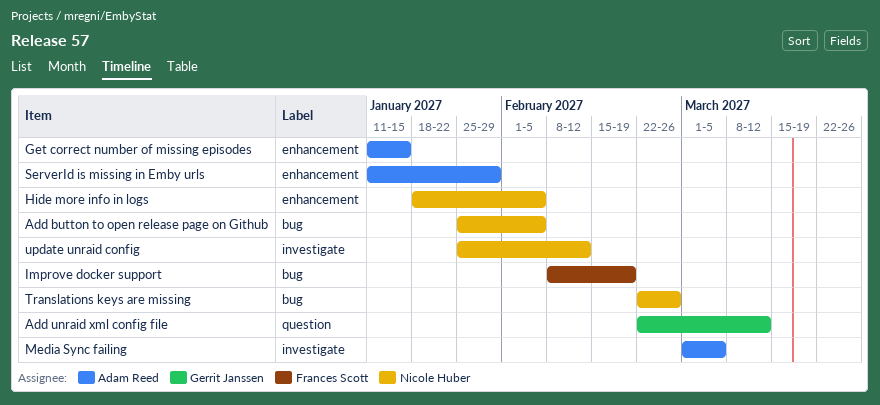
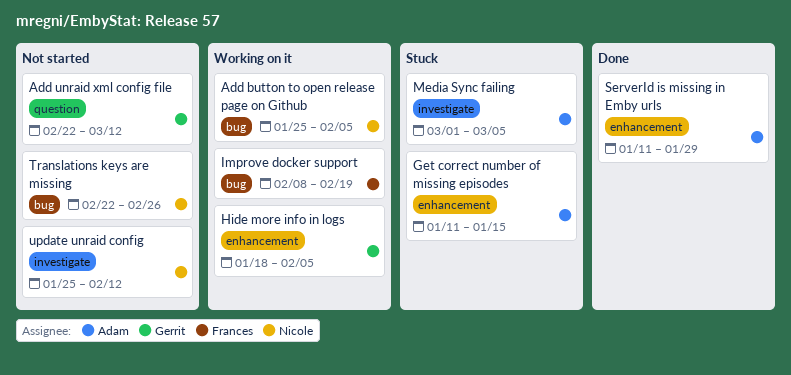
Hide more info in logs, owner: Nicole Huber -> Gerrit Janssen

